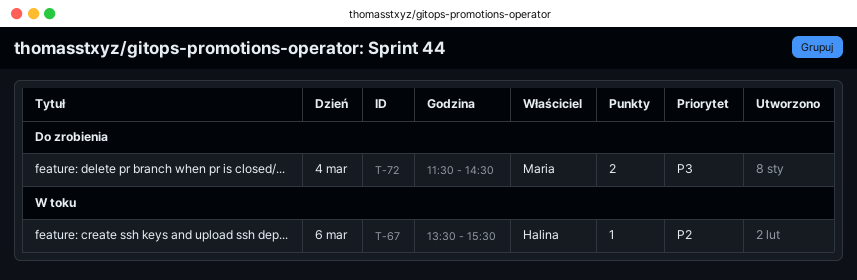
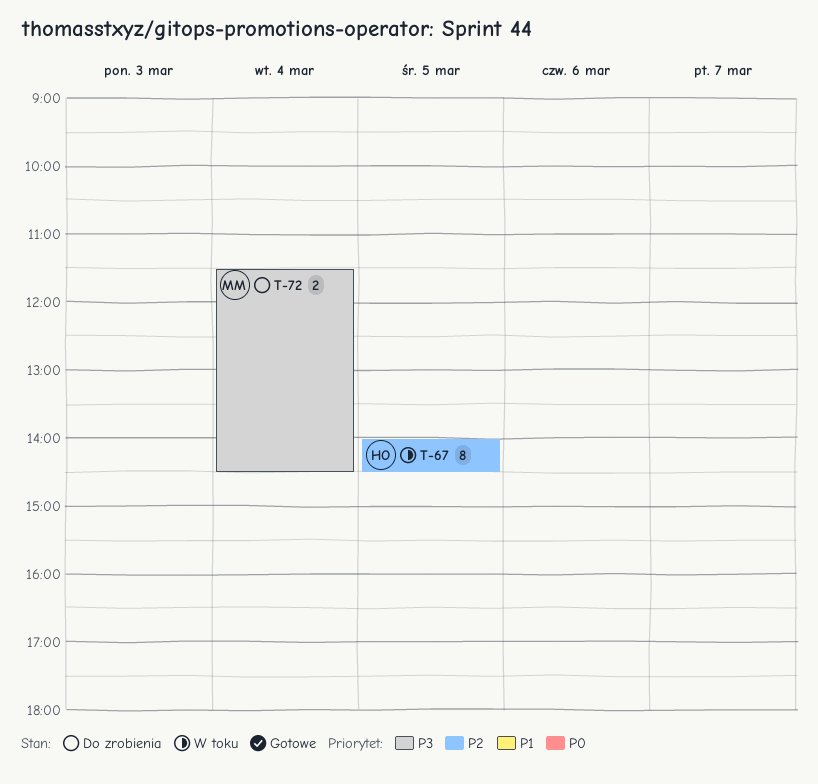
T-67, estimate: 1 -> 8
T-67, day: Mar 6 -> Mar 5
T-67, begins: 13:30 -> 14:00
T-67, ends: 15:30 -> 14:30

